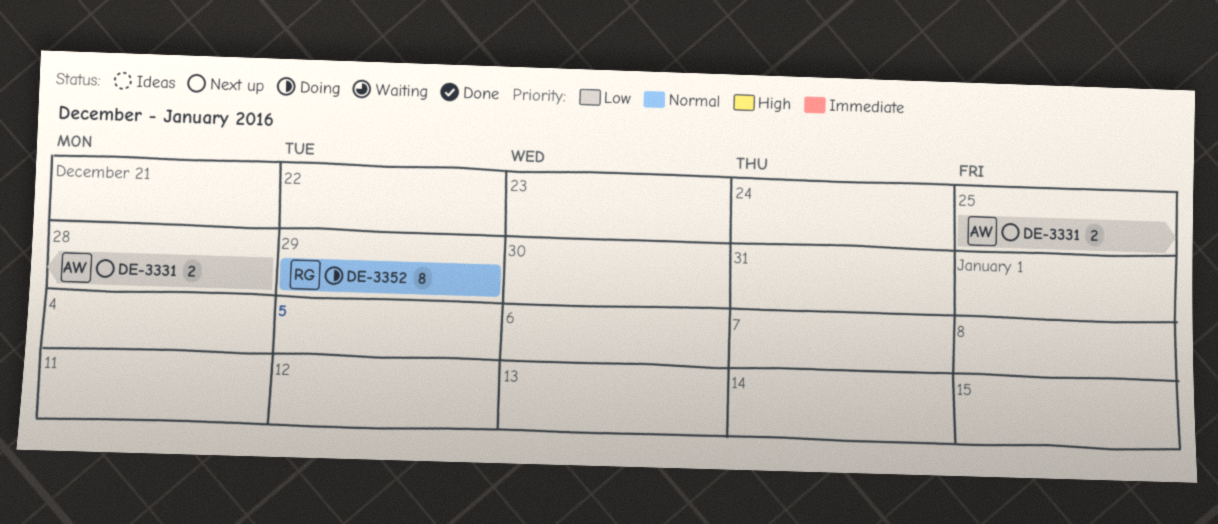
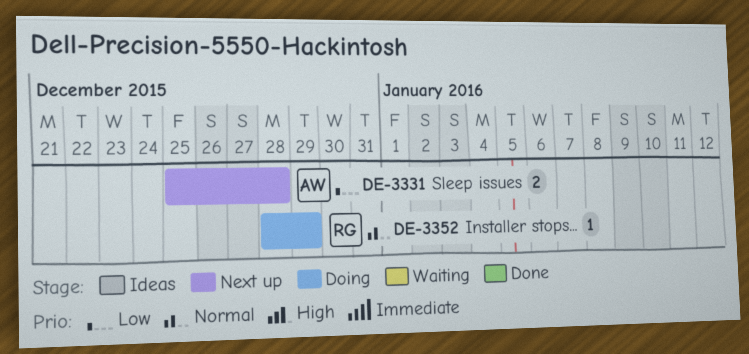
DE-3352, estimate: 8 -> 1
DE-3352, start: Dec 29 -> Dec 28

